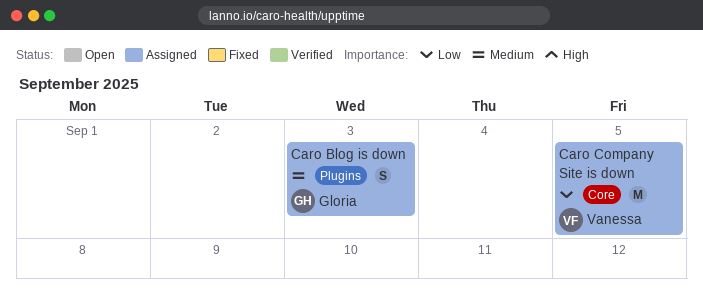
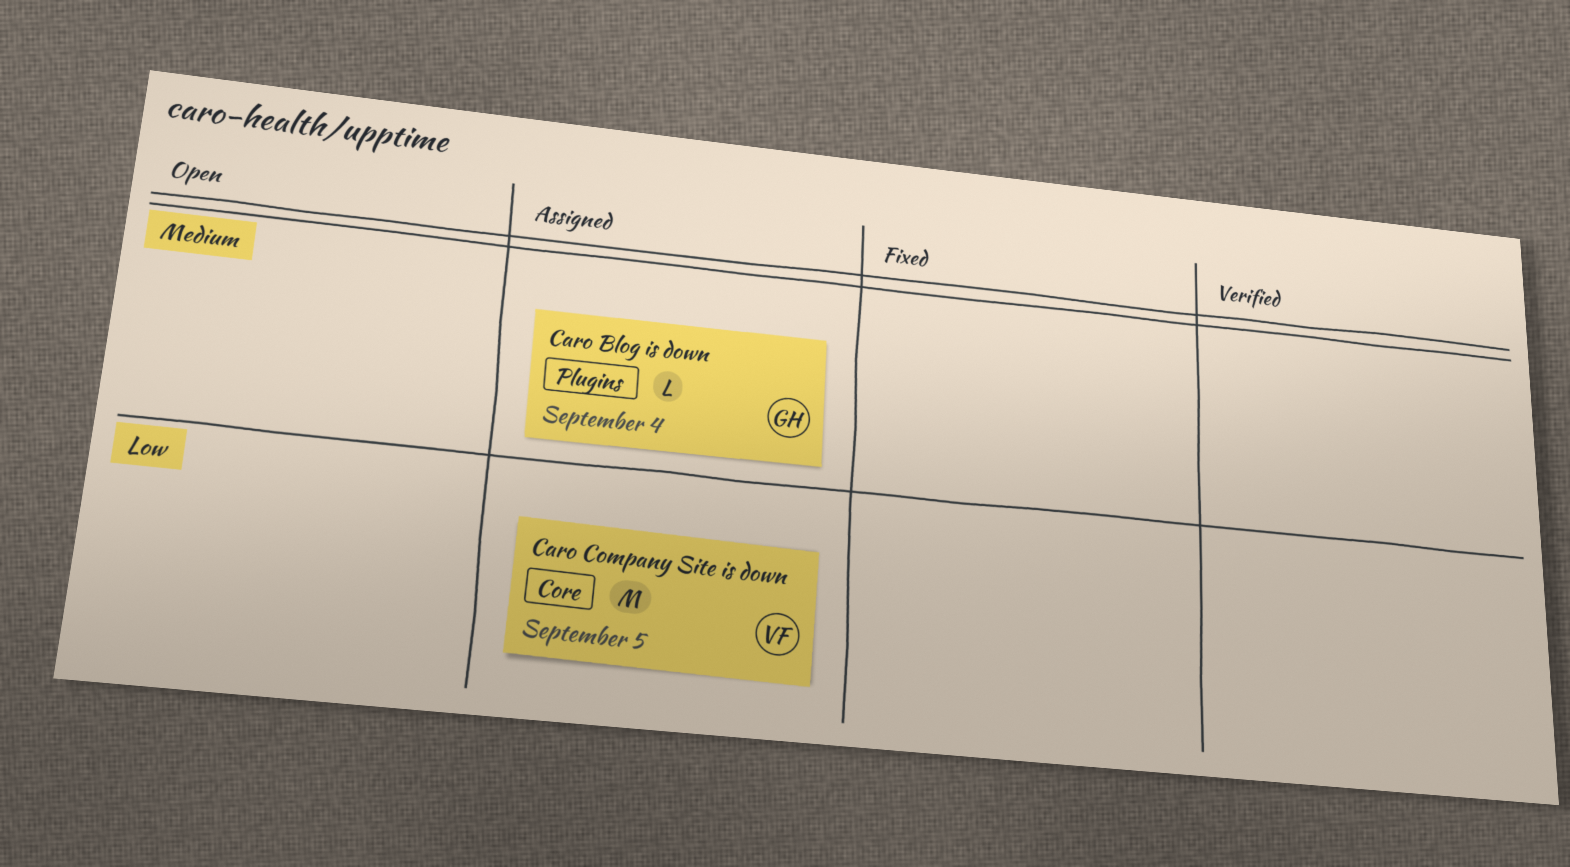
Caro Blog is down, estimate: S -> L
Caro Blog is down, due: Sep 3 -> Sep 4

